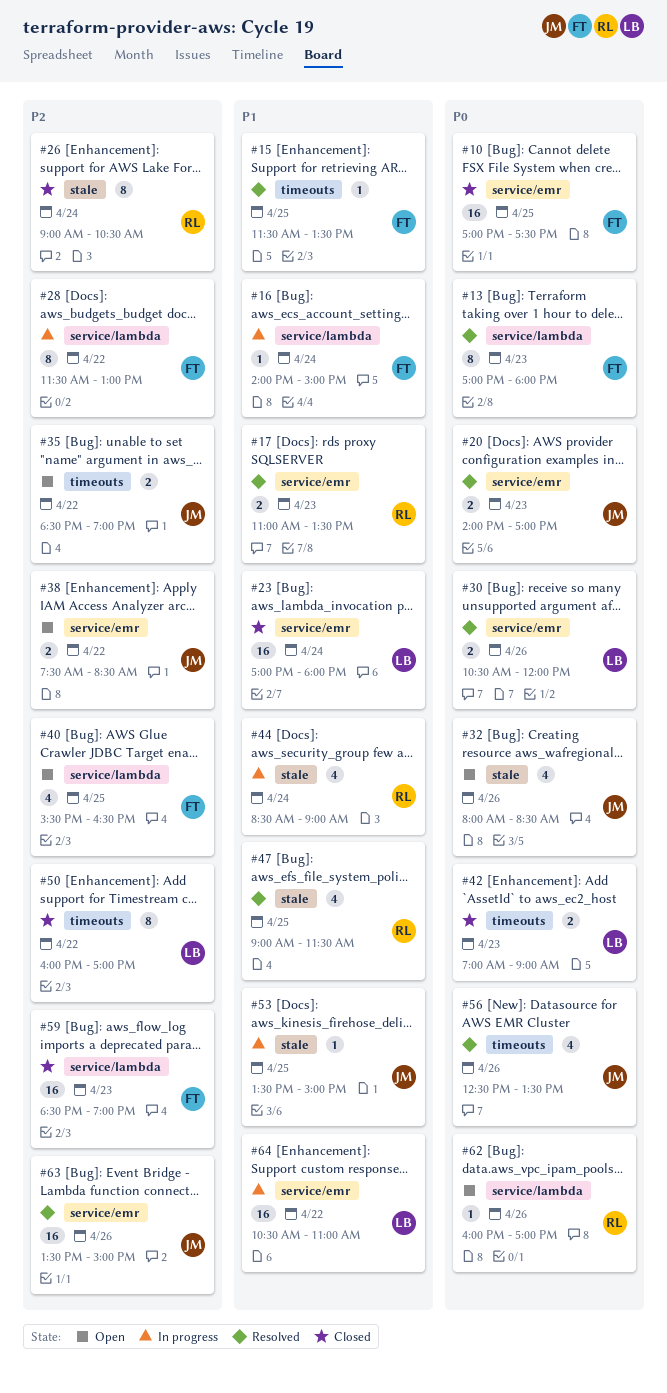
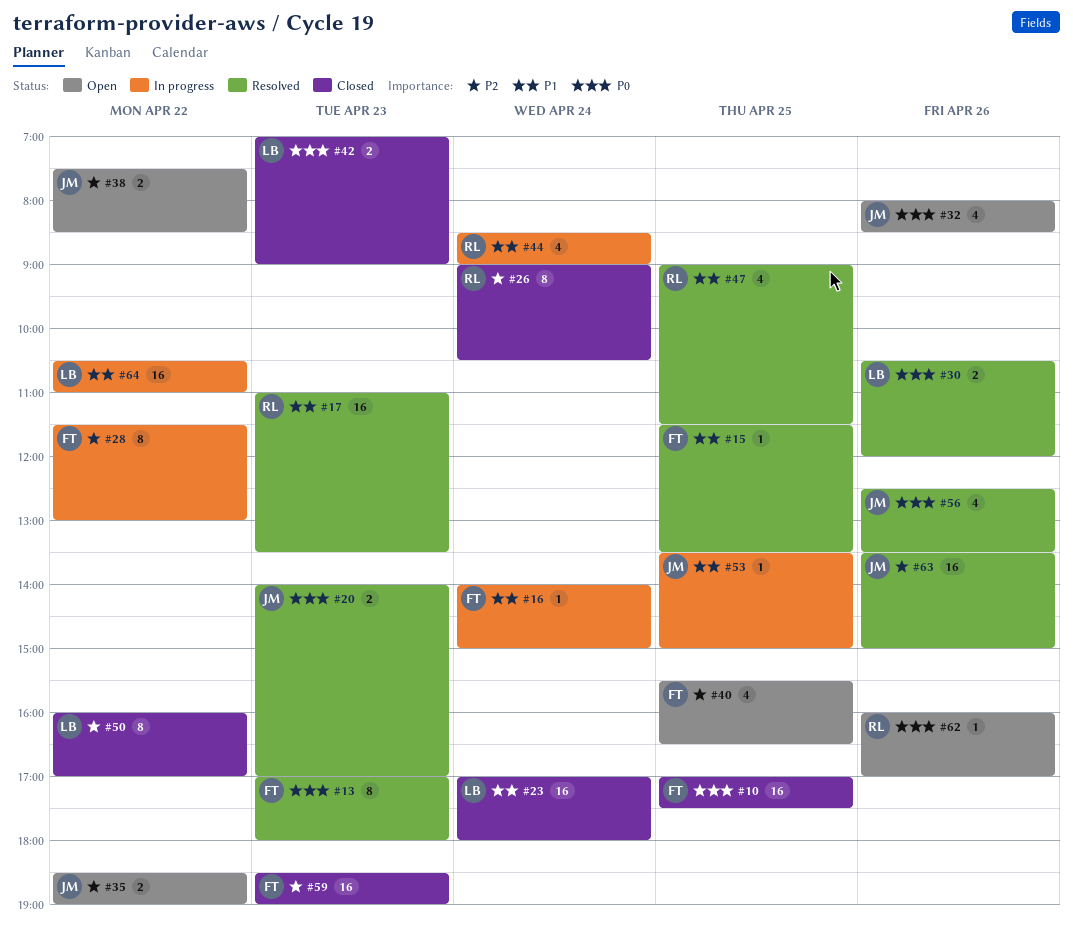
#17, estimate: 2 -> 16

